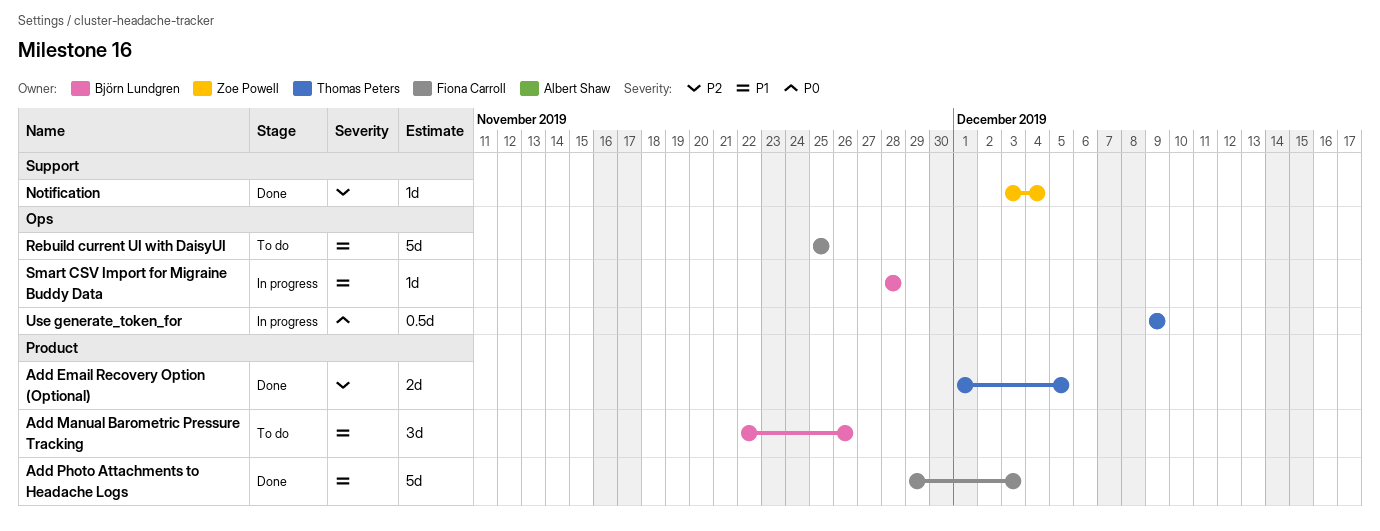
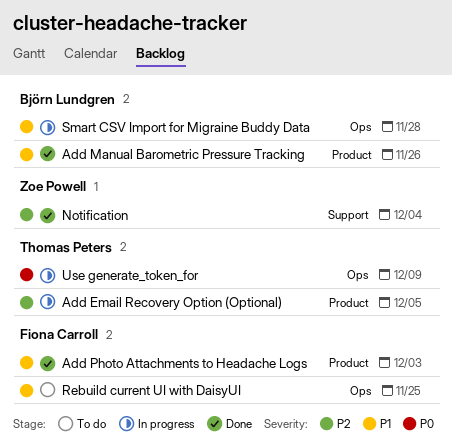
Add Email Recovery Option (Optional), status: Done -> In progress
Add Manual Barometric Pressure Tracking, status: To do -> Done

